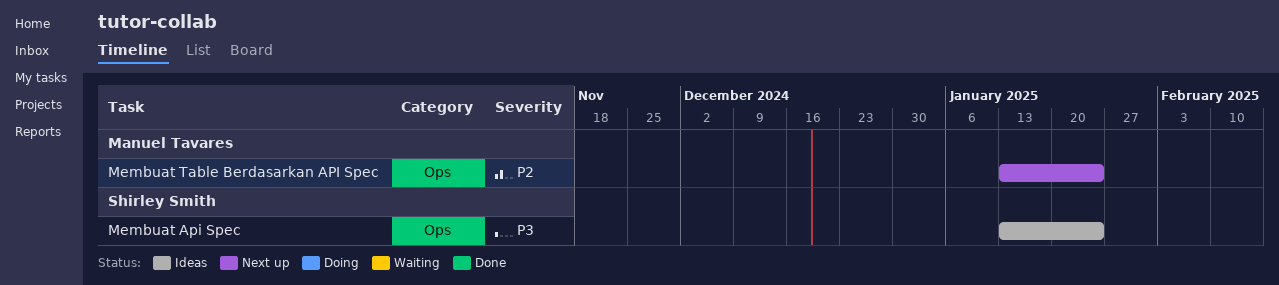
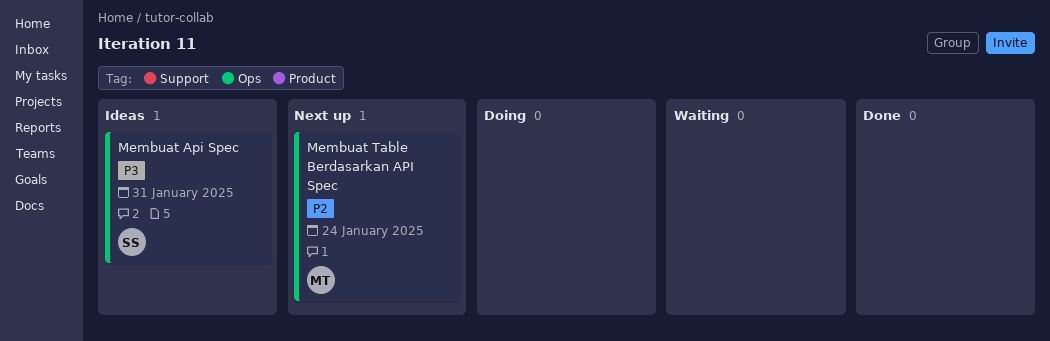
Membuat Api Spec, due: Jan 24 -> Jan 31

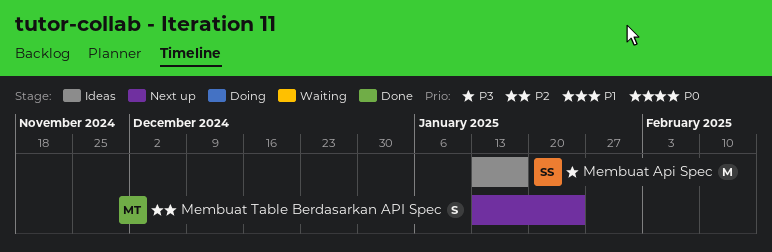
Membuat Api Spec, due: Jan 31 -> Jan 17

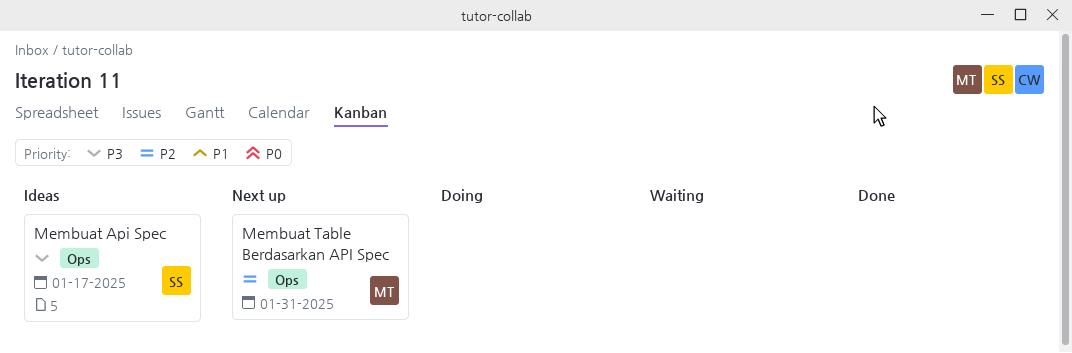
Membuat Table Berdasarkan API Spec, due: Jan 24 -> Jan 31

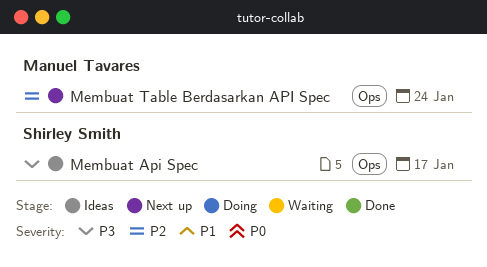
Membuat Table Berdasarkan API Spec, due: Jan 31 -> Jan 24

